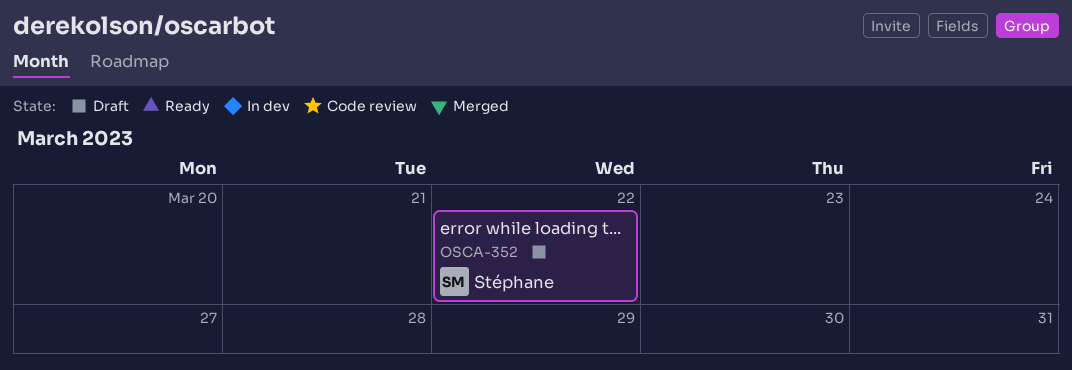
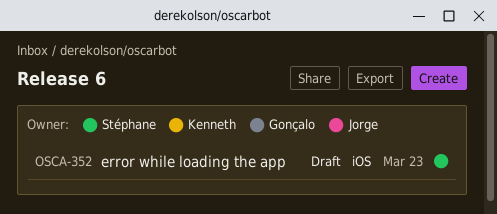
OSCA-352, due: Mar 22 -> Mar 23

